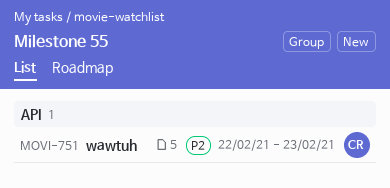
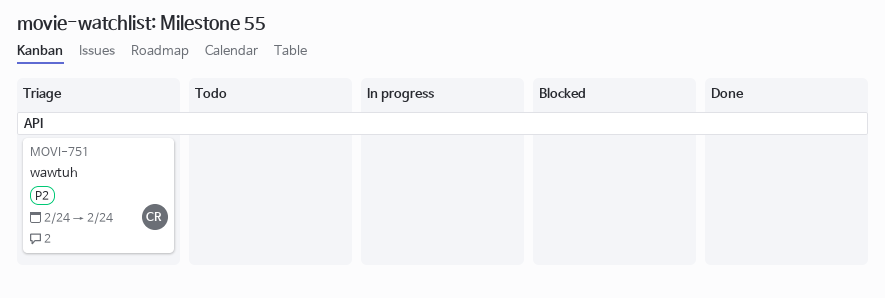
MOVI-751, start: Feb 22 -> Feb 24
MOVI-751, due: Feb 23 -> Feb 24

